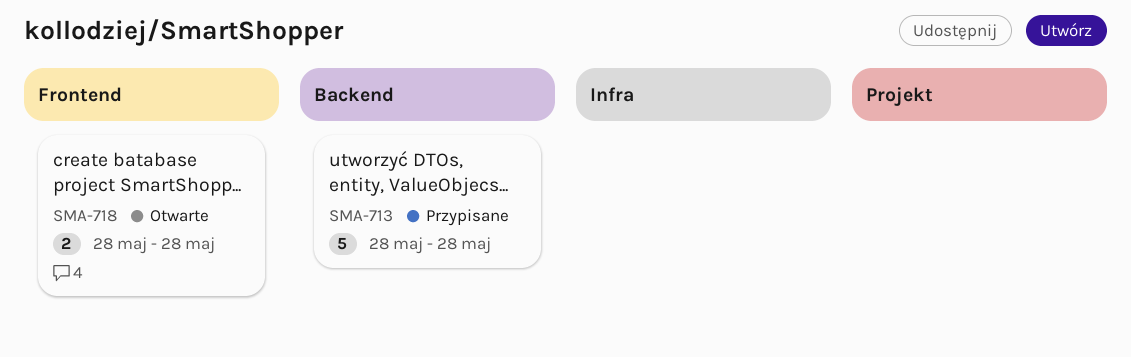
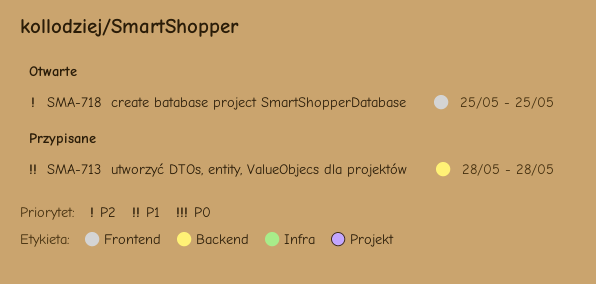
SMA-718, start: May 28 -> May 25
SMA-718, due: May 28 -> May 25

